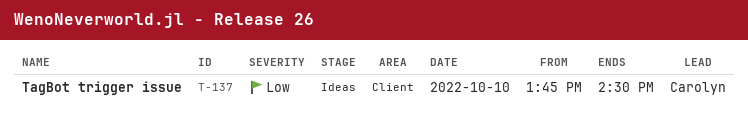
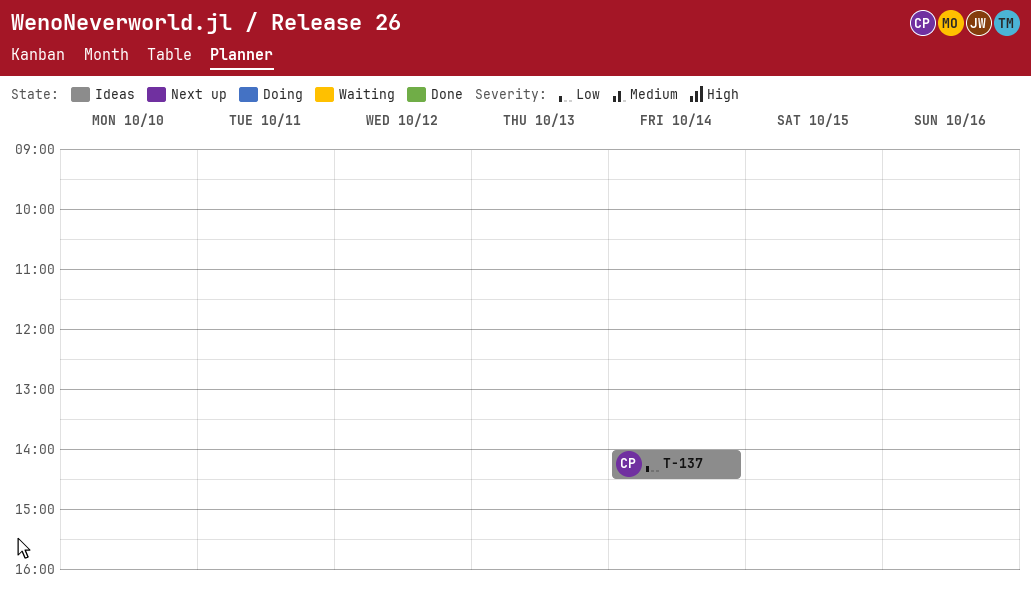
T-137, day: Oct 10 -> Oct 14
T-137, begins: 13:45 -> 14:00

